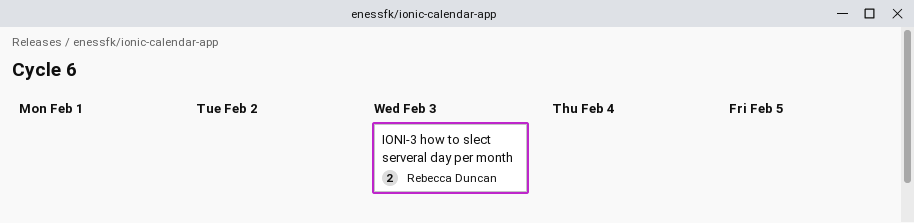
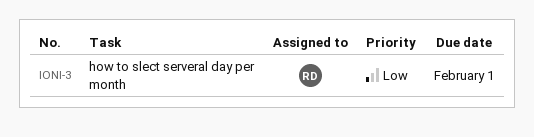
IONI-3, due: Feb 3 -> Feb 1

